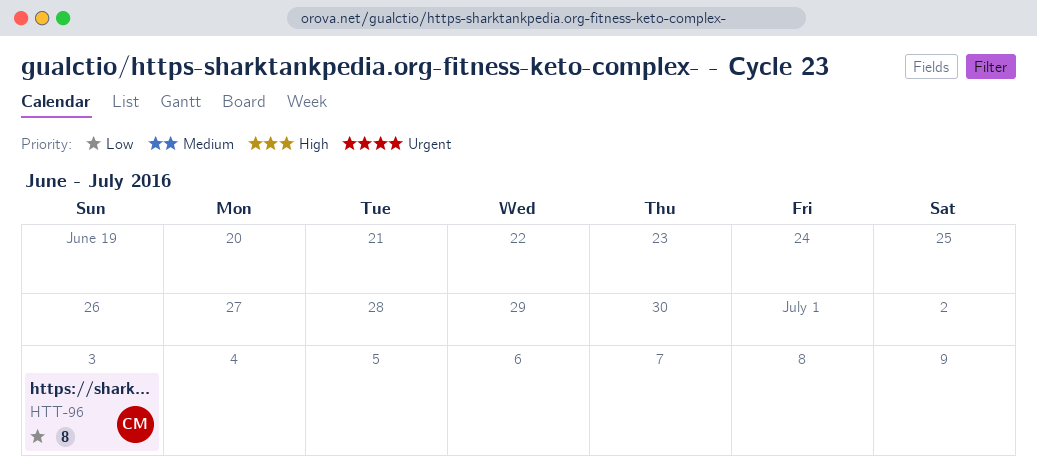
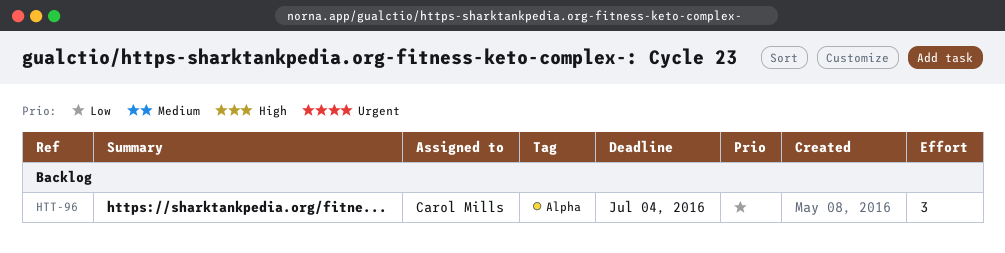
HTT-96, estimate: 8 -> 3
HTT-96, due: Jul 3 -> Jul 4

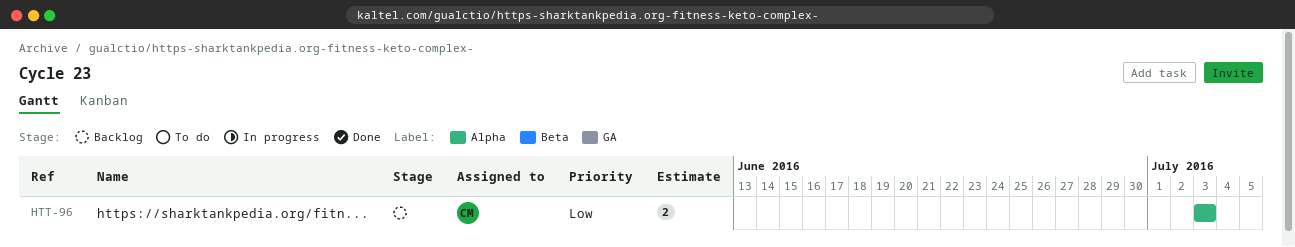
HTT-96, estimate: 3 -> 2
HTT-96, due: Jul 4 -> Jul 3

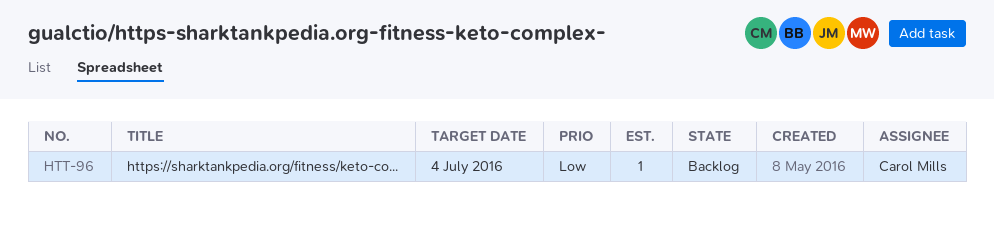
HTT-96, estimate: 2 -> 1
HTT-96, due: Jul 3 -> Jul 4

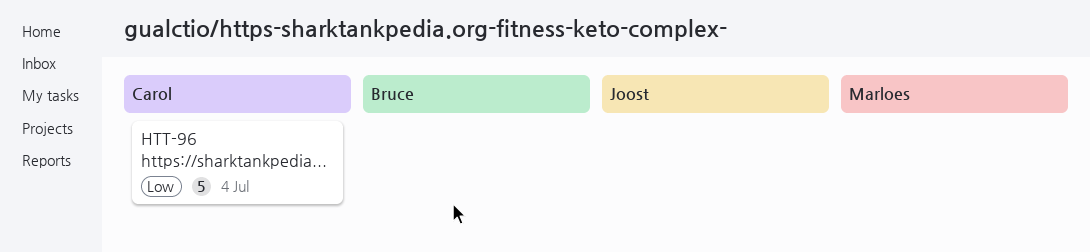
HTT-96, estimate: 1 -> 5

